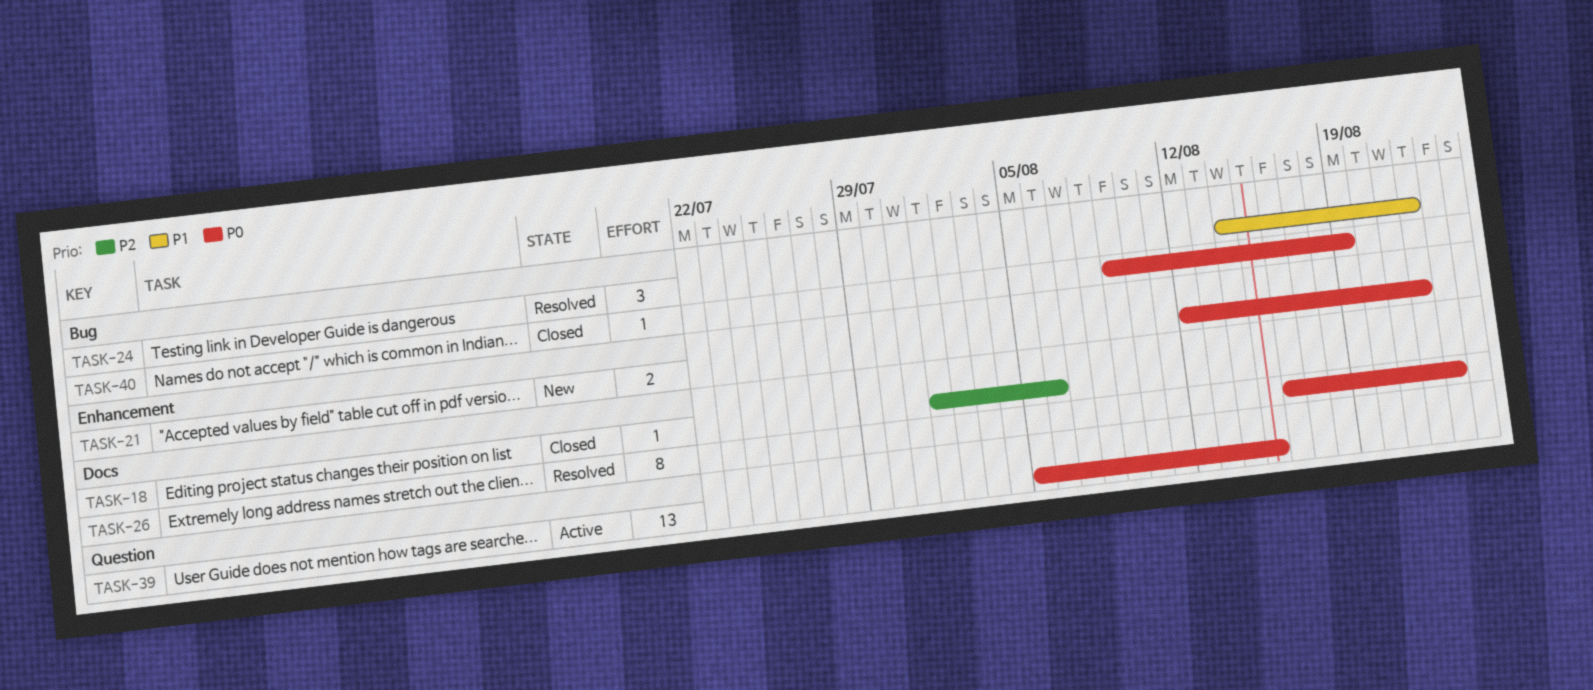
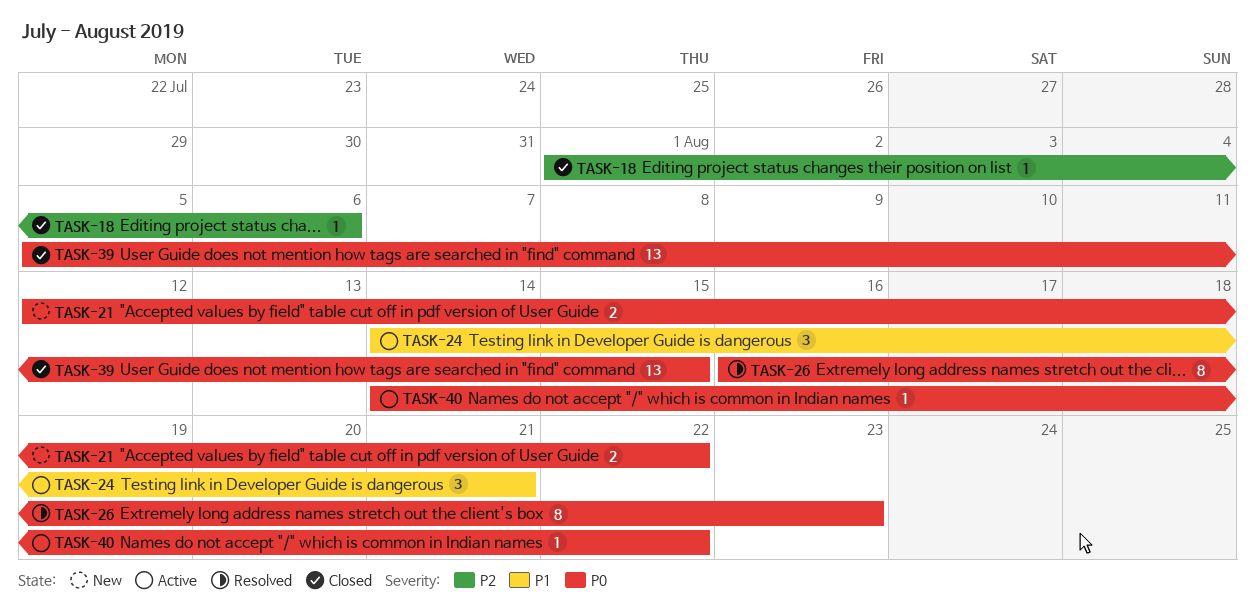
TASK-24, status: Resolved -> Active
TASK-24, due: Aug 22 -> Aug 21
TASK-39, status: Active -> Closed
TASK-40, status: Closed -> Active
TASK-40, start: Aug 9 -> Aug 14
TASK-40, due: Aug 19 -> Aug 22

